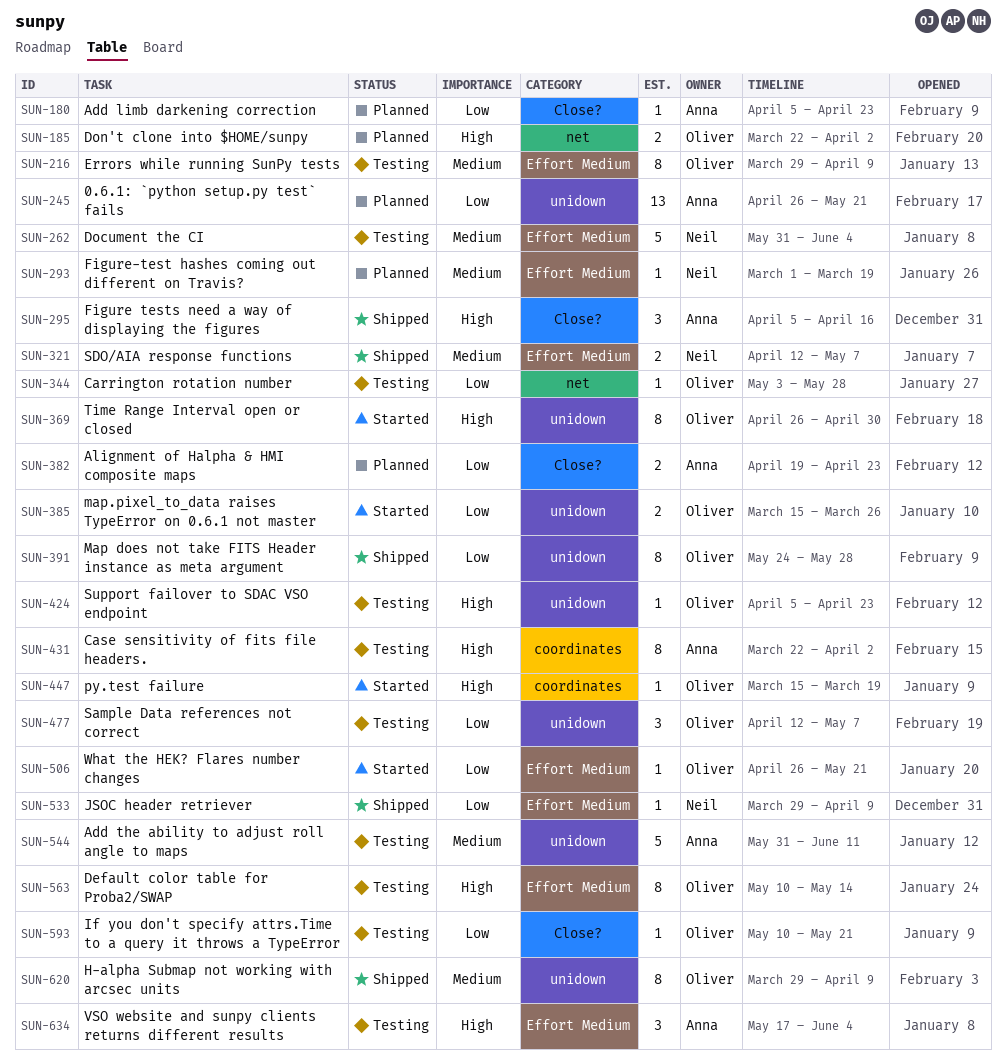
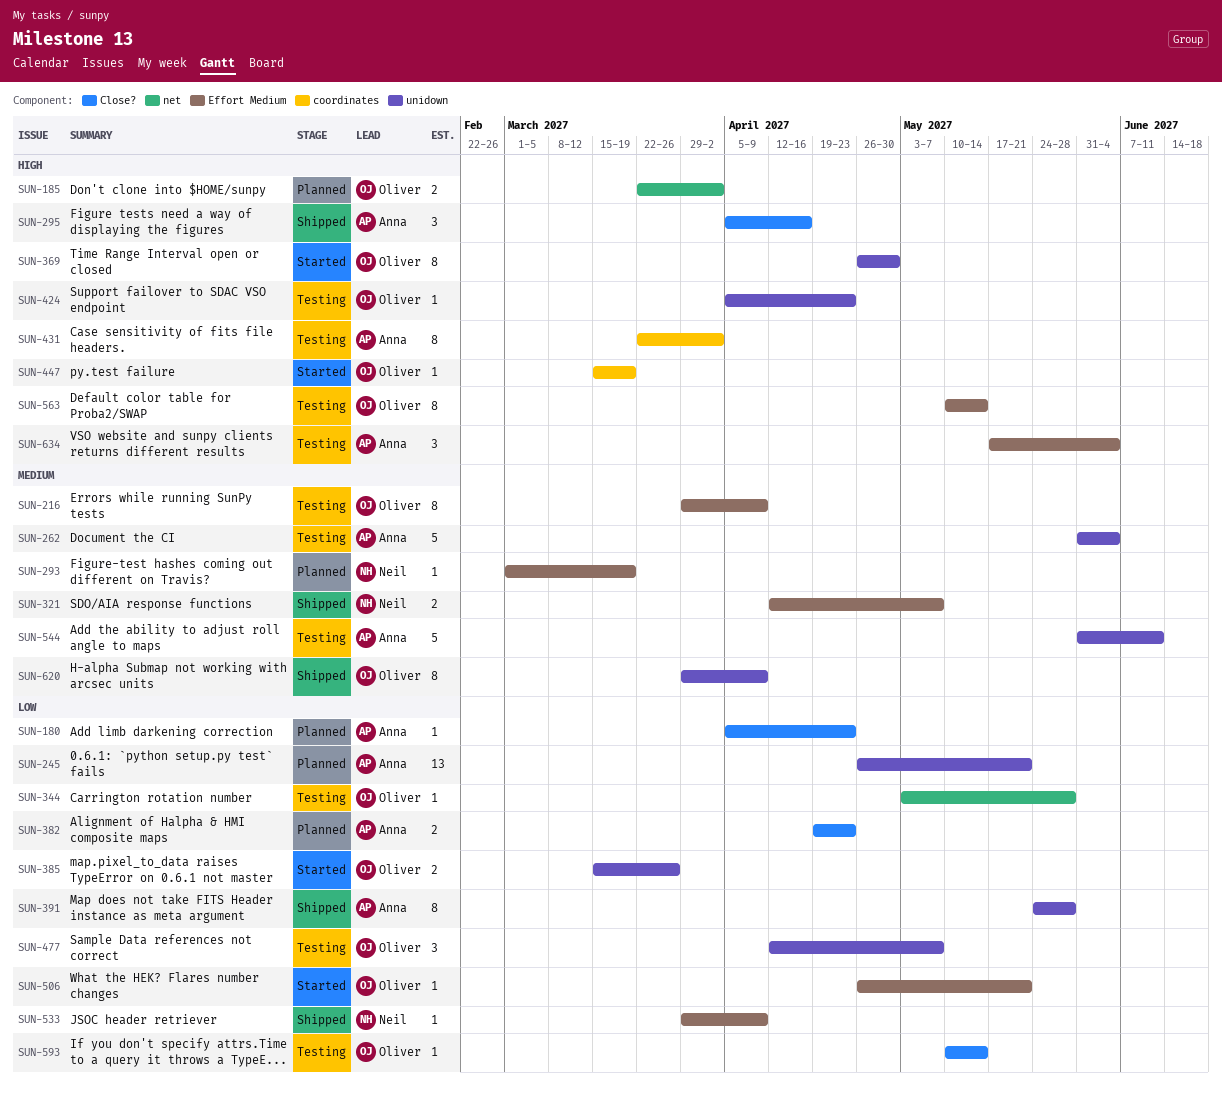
SUN-262, owner: Neil -> Anna
SUN-262, label: Effort Medium -> unidown
SUN-391, owner: Oliver -> Anna
SUN-593, due: May 21 -> May 14

